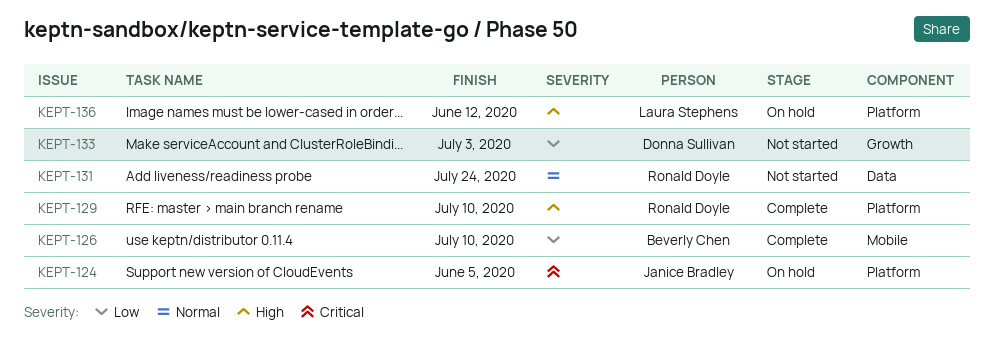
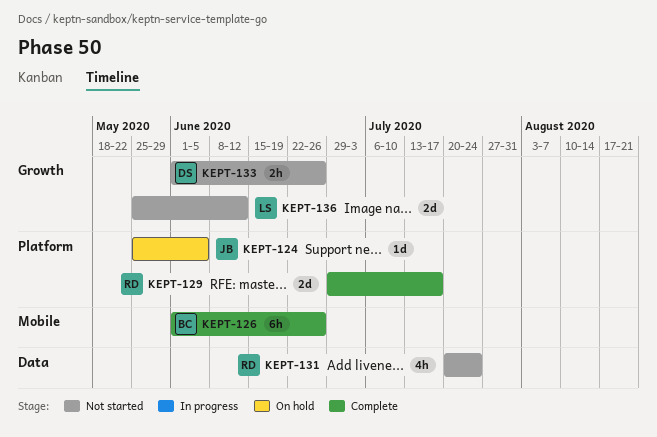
KEPT-126, due: Jul 10 -> Jun 26
KEPT-129, due: Jul 10 -> Jul 17
KEPT-133, due: Jul 3 -> Jun 26
KEPT-136, status: On hold -> Not started
KEPT-136, label: Platform -> Growth

